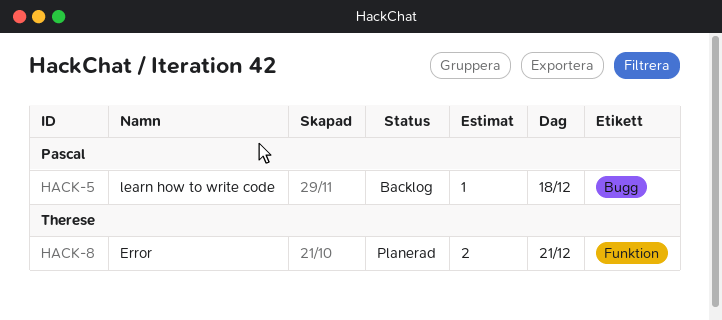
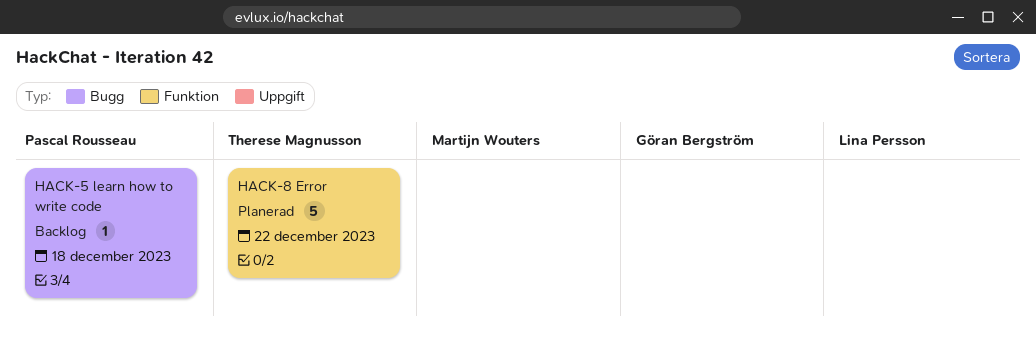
HACK-8, estimate: 2 -> 5
HACK-8, day: Dec 21 -> Dec 22

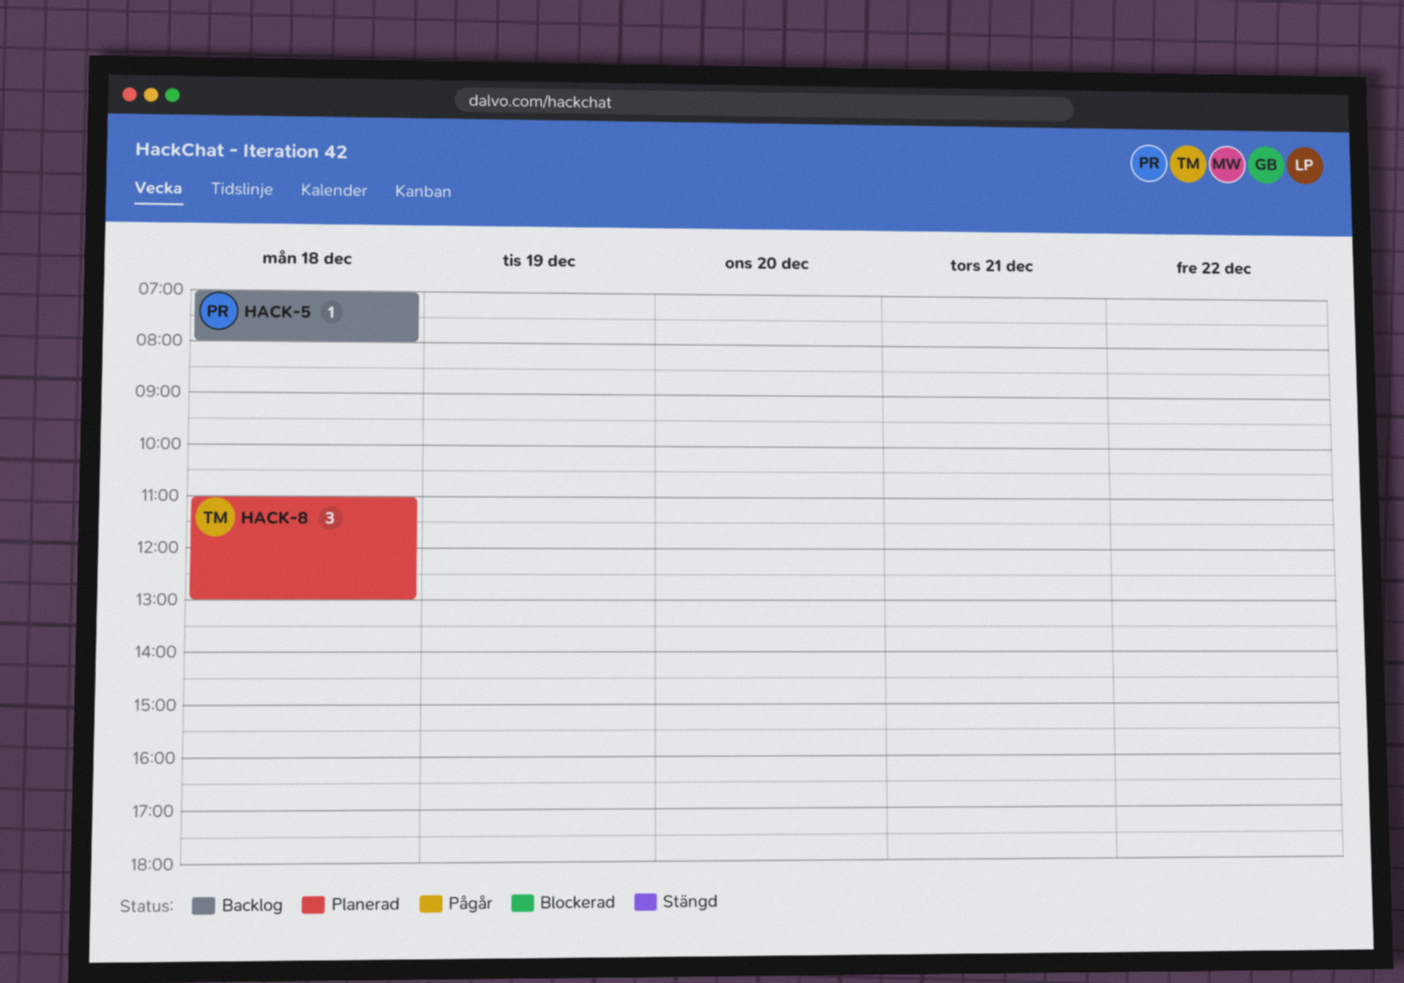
HACK-8, estimate: 5 -> 3
HACK-8, day: Dec 22 -> Dec 18

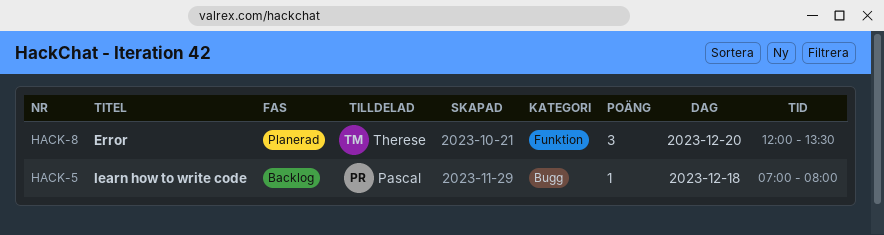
HACK-8, day: Dec 18 -> Dec 20
HACK-8, begins: 11:00 -> 12:00
HACK-8, ends: 13:00 -> 13:30

